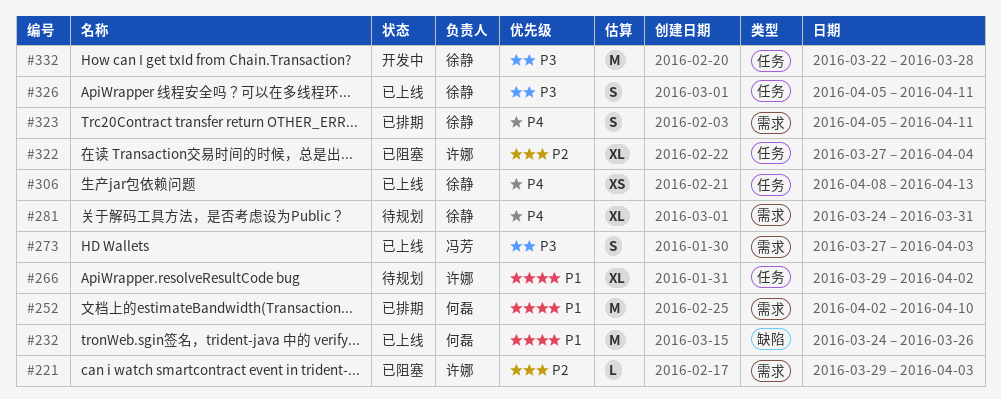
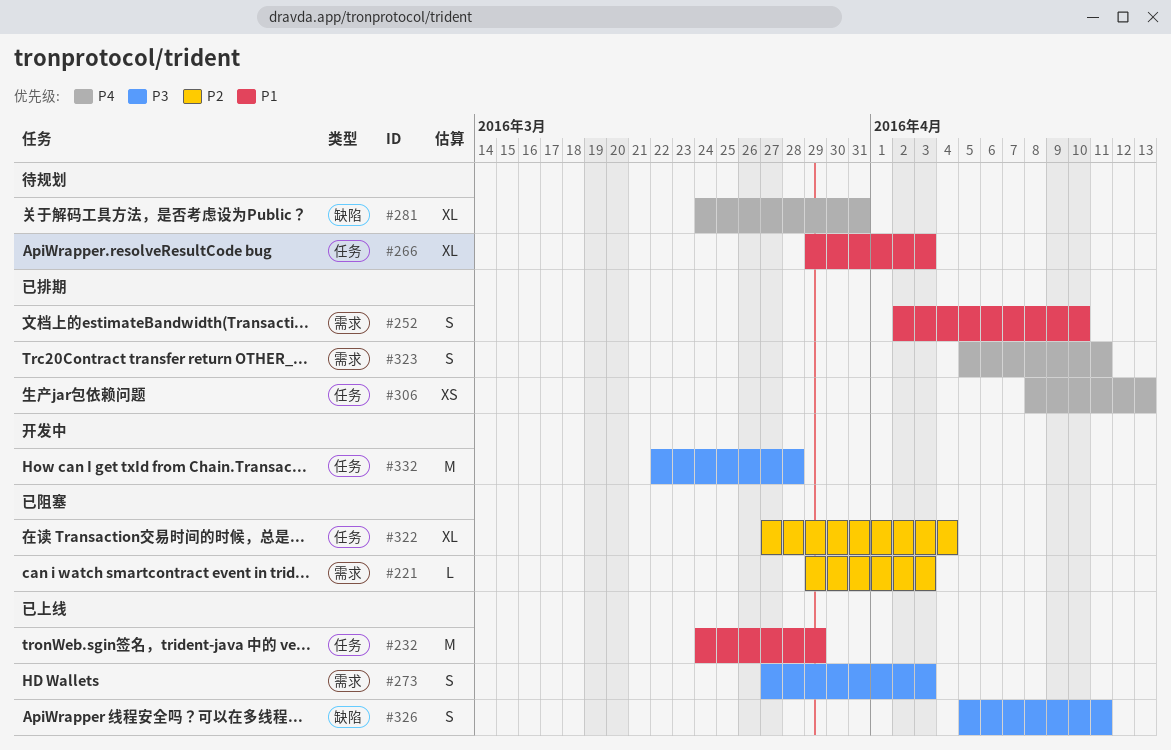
#232, label: 缺陷 -> 任务
#232, due: Mar 26 -> Mar 29
#252, estimate: M -> S
#266, due: Apr 2 -> Apr 3
#281, label: 需求 -> 缺陷
#306, status: 已上线 -> 已排期
#326, label: 任务 -> 缺陷

